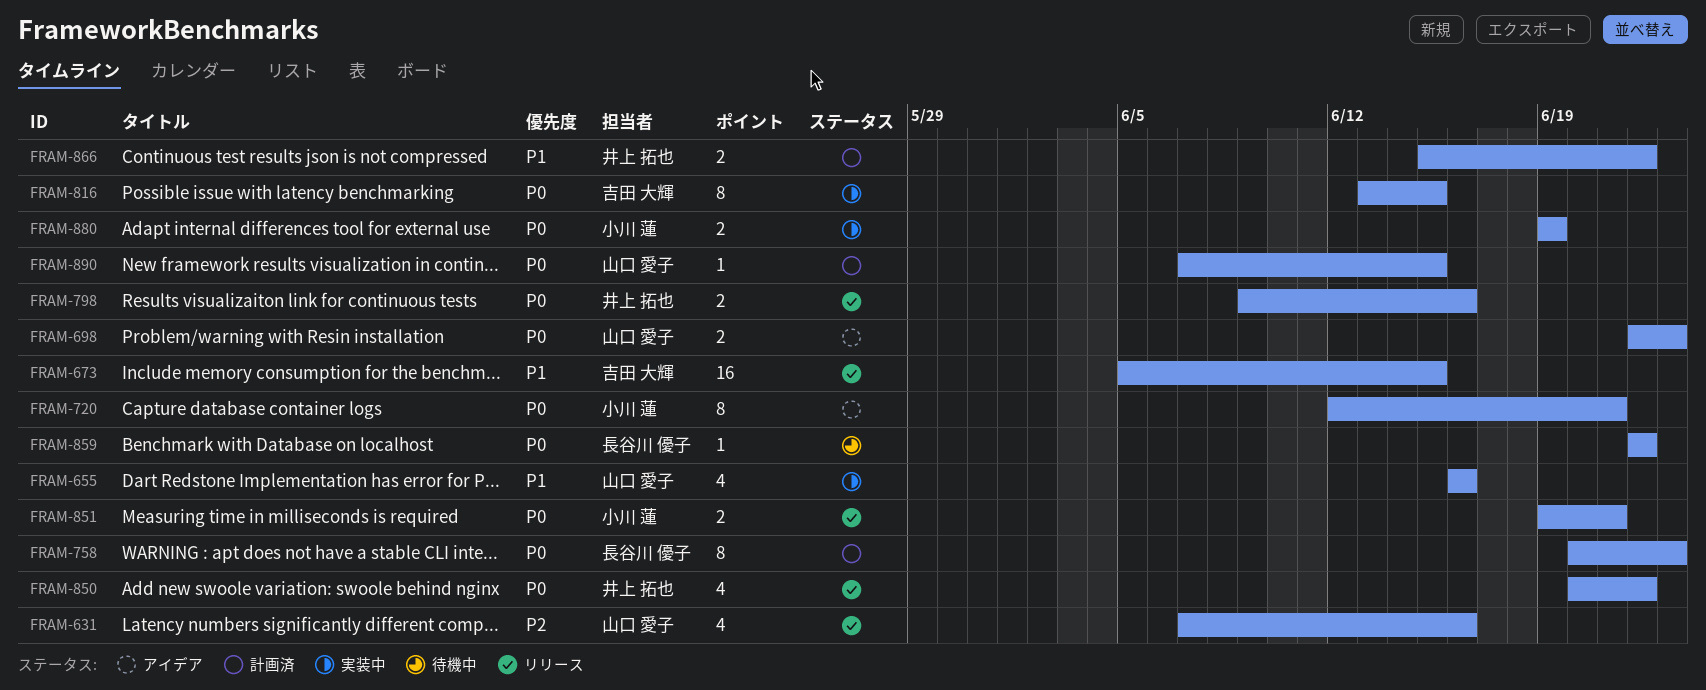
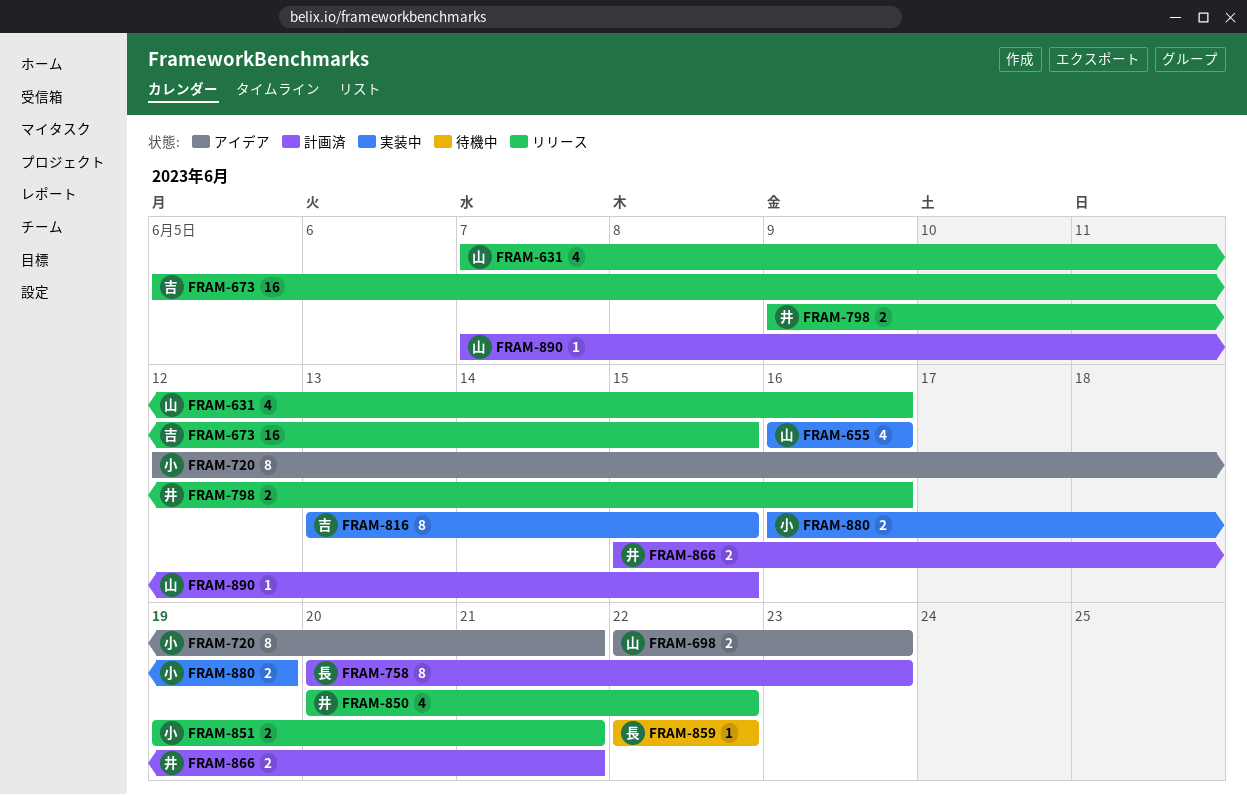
FRAM-866, due: Jun 22 -> Jun 21
FRAM-880, start: Jun 19 -> Jun 16

